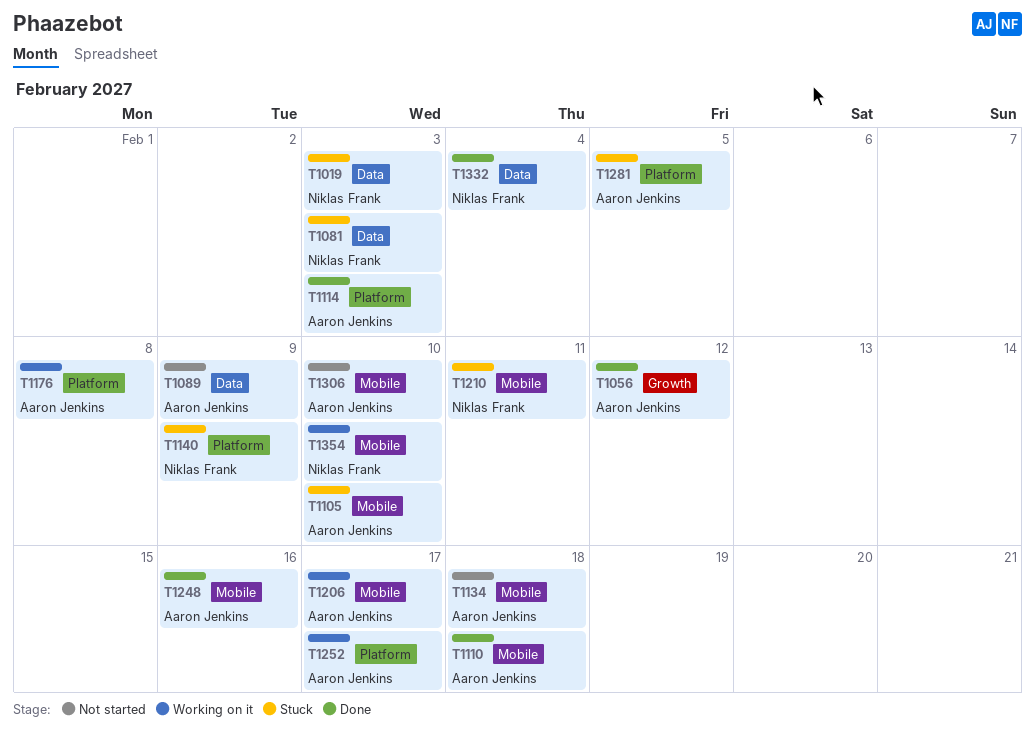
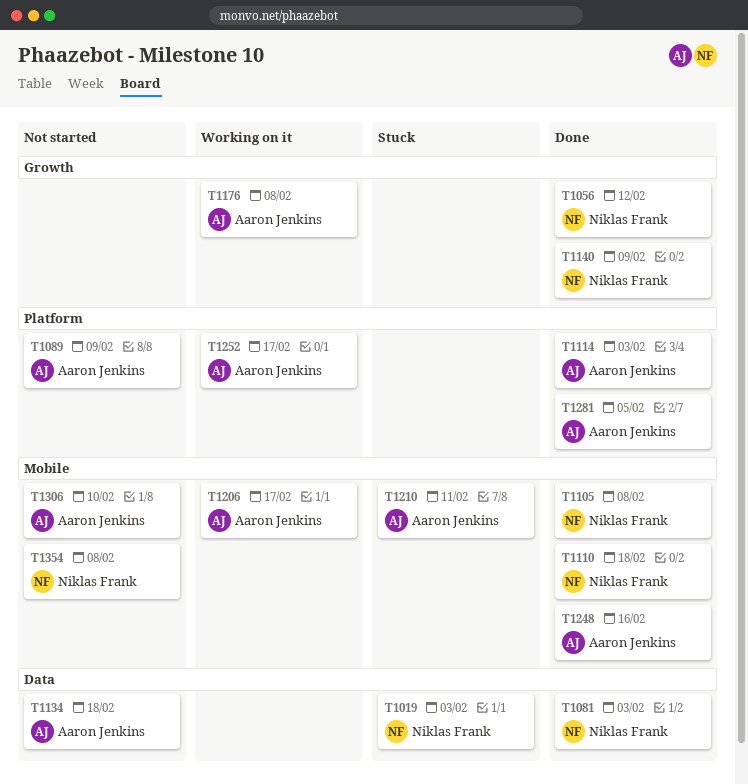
T1056, owner: Aaron Jenkins -> Niklas Frank
T1081, status: Stuck -> Done
T1089, label: Data -> Platform
T1105, status: Stuck -> Done
T1105, owner: Aaron Jenkins -> Niklas Frank
T1105, due: Feb 10 -> Feb 8
T1110, owner: Aaron Jenkins -> Niklas Frank
T1134, label: Mobile -> Data
T1140, status: Stuck -> Done
T1140, label: Platform -> Growth
T1176, label: Platform -> Growth
T1210, owner: Niklas Frank -> Aaron Jenkins
T1281, status: Stuck -> Done
T1332: present -> none
T1354, status: Working on it -> Not started
T1354, due: Feb 10 -> Feb 8

